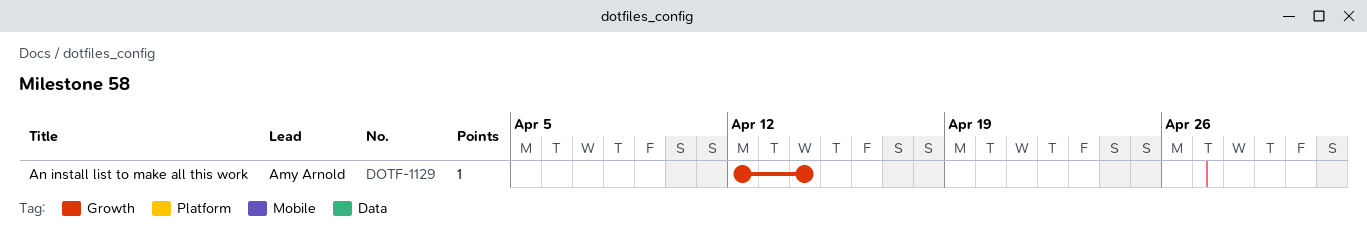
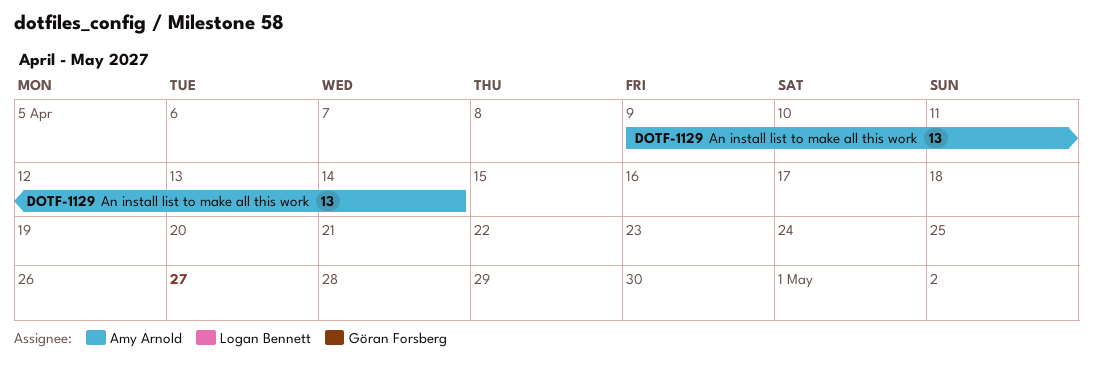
DOTF-1129, estimate: 1 -> 13
DOTF-1129, start: Apr 12 -> Apr 9

